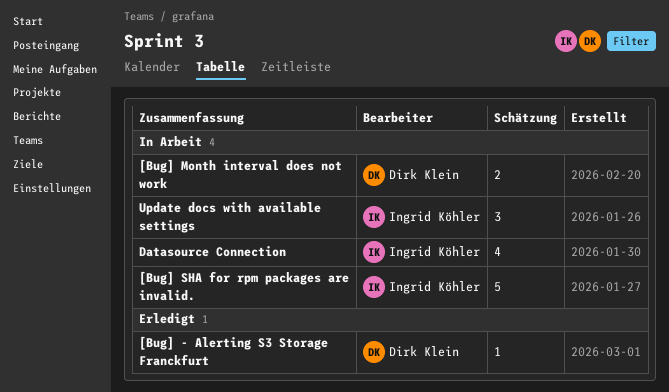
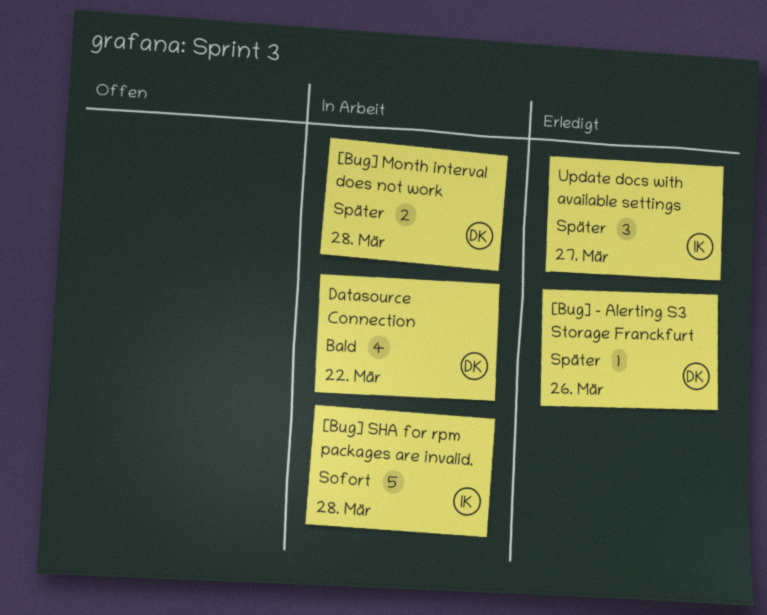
Datasource Connection, owner: Ingrid Köhler -> Dirk Klein
Update docs with available settings, status: In Arbeit -> Erledigt

